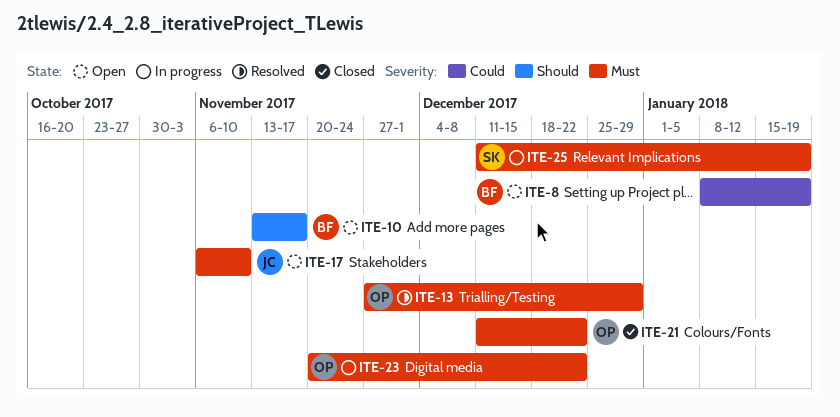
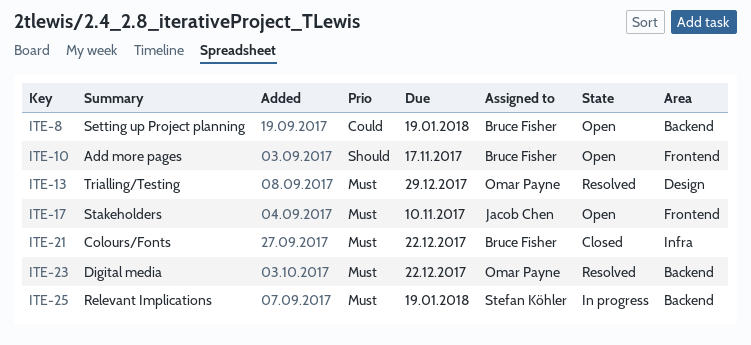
ITE-21, owner: Omar Payne -> Bruce Fisher
ITE-23, status: In progress -> Resolved

